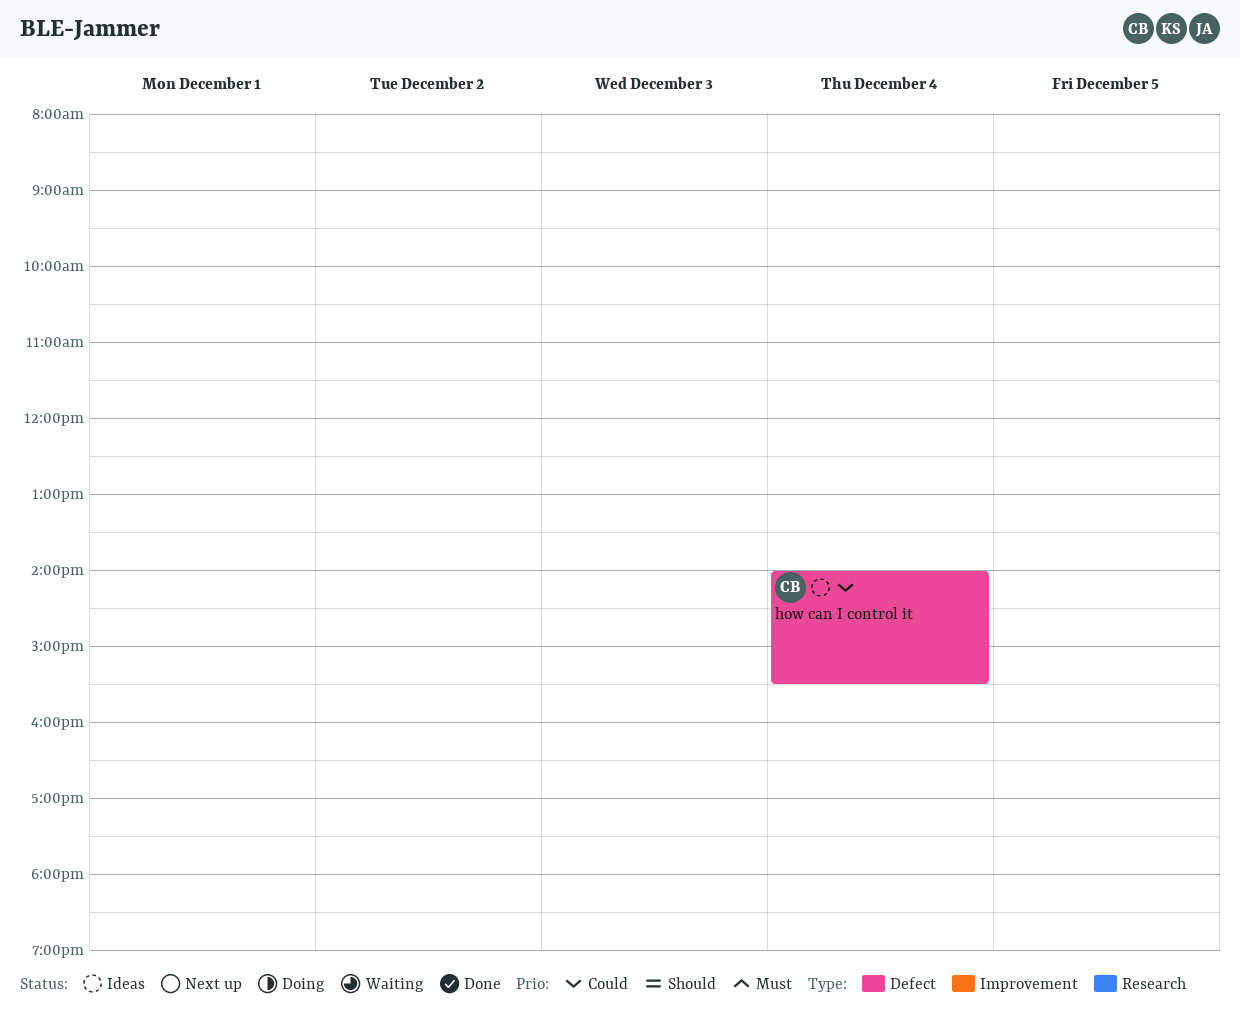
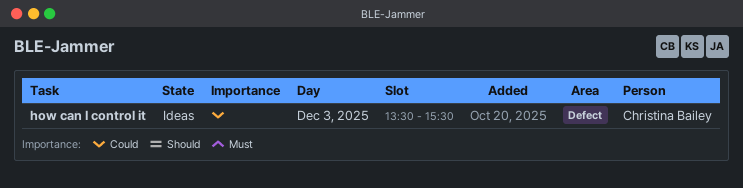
how can I control it, day: Dec 4 -> Dec 3
how can I control it, begins: 14:00 -> 13:30

